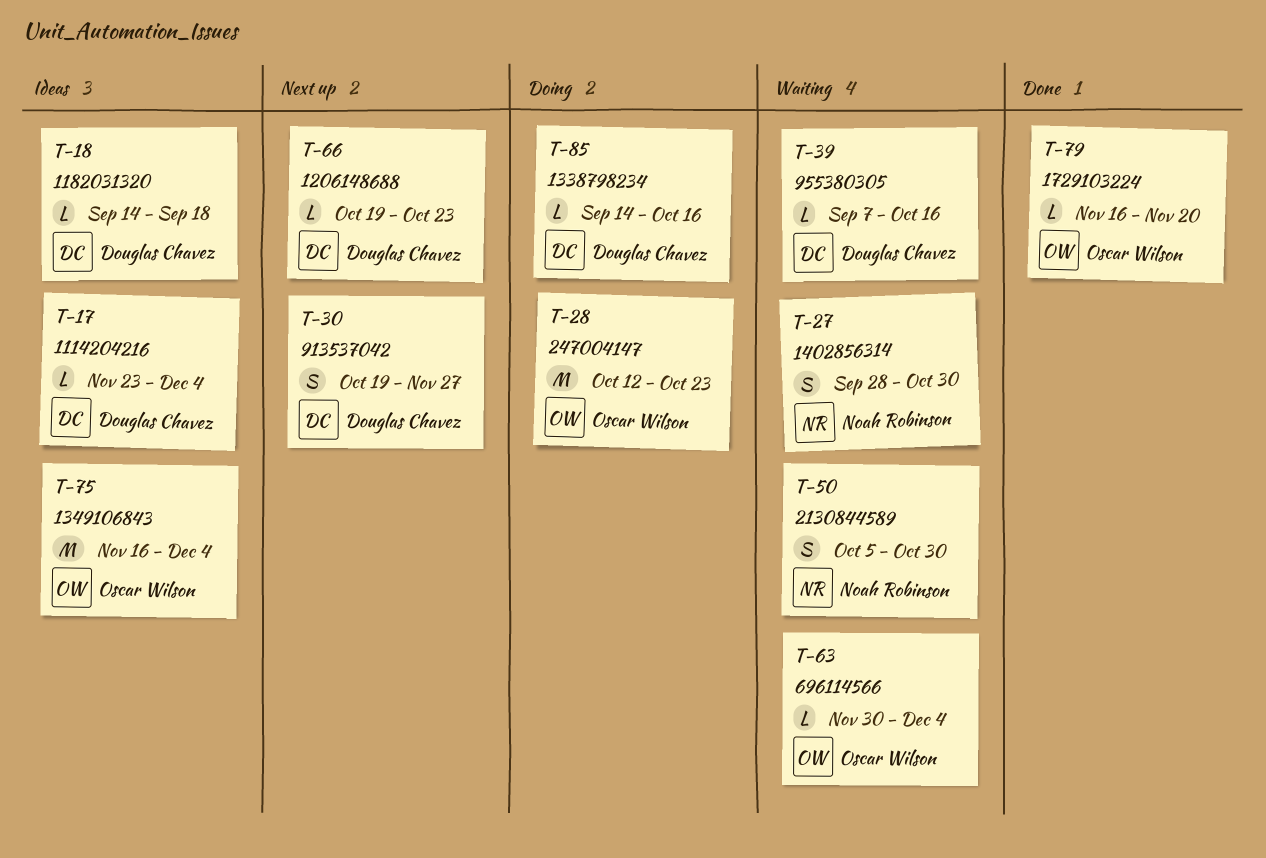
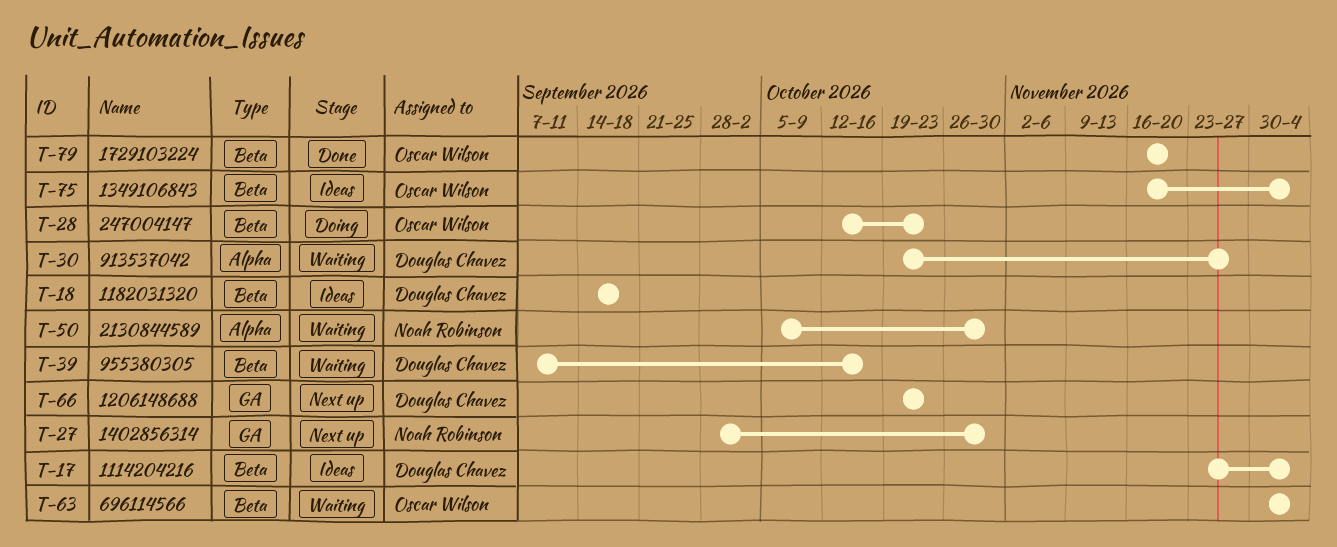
T-27, status: Waiting -> Next up
T-30, status: Next up -> Waiting
T-85: present -> none

